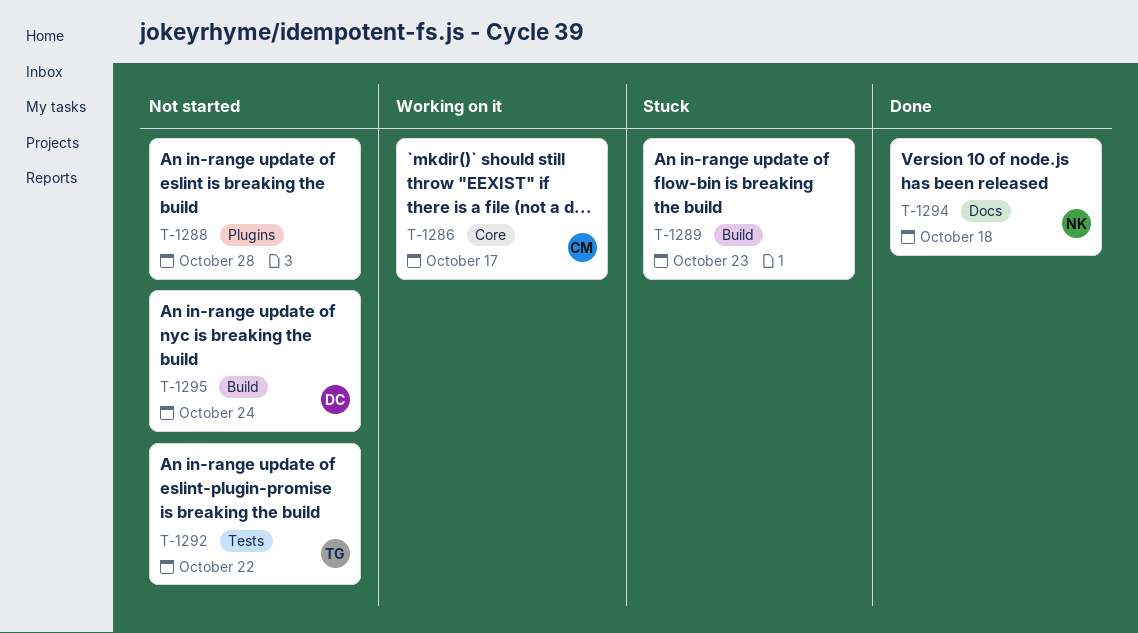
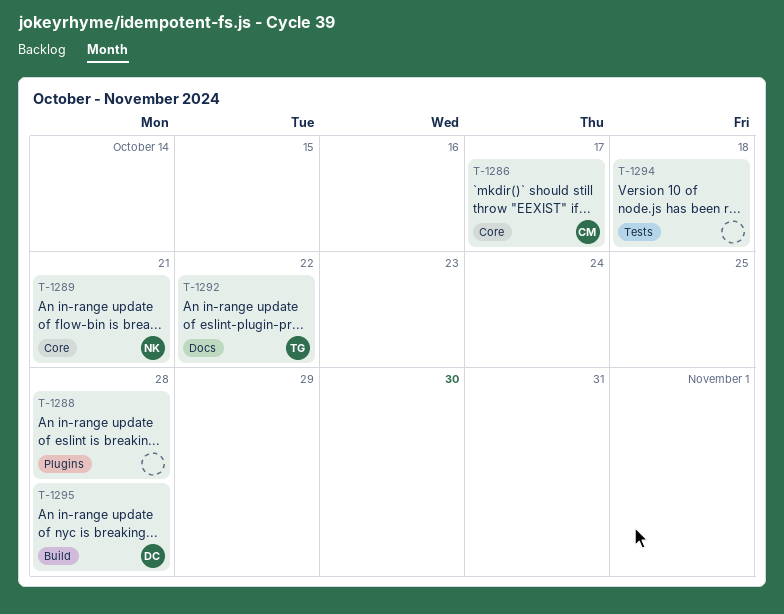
T-1289, owner: none -> NK
T-1289, label: Build -> Core
T-1289, due: Oct 23 -> Oct 21
T-1292, label: Tests -> Docs
T-1294, owner: NK -> none
T-1294, label: Docs -> Tests
T-1295, due: Oct 24 -> Oct 28

